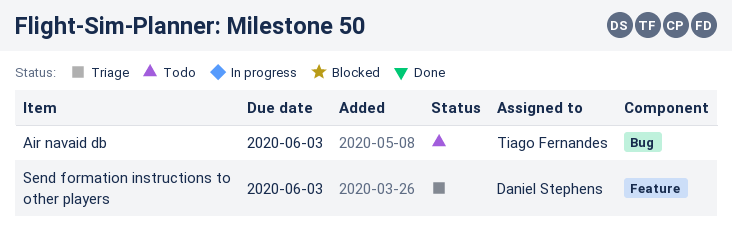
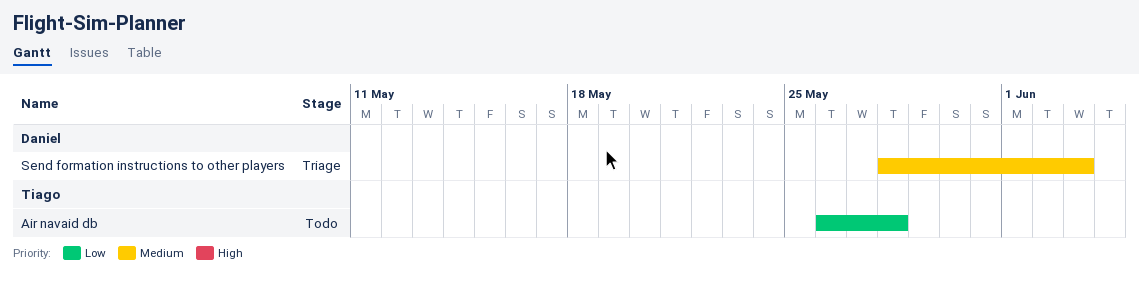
Air navaid db, due: Jun 3 -> May 28

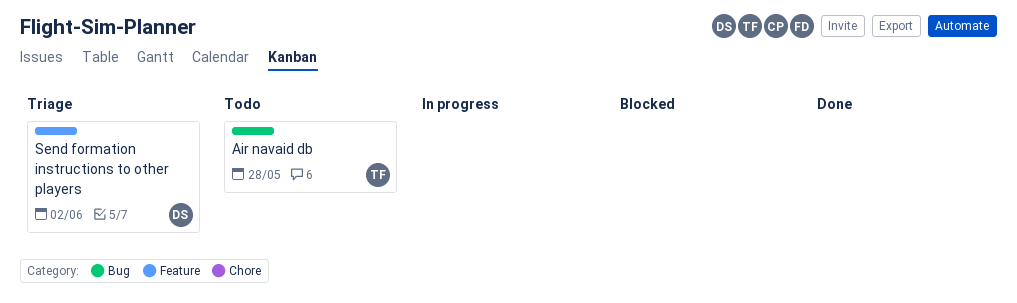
Send formation instructions to other players, due: Jun 3 -> Jun 2

